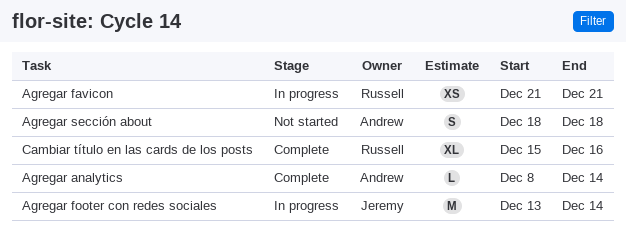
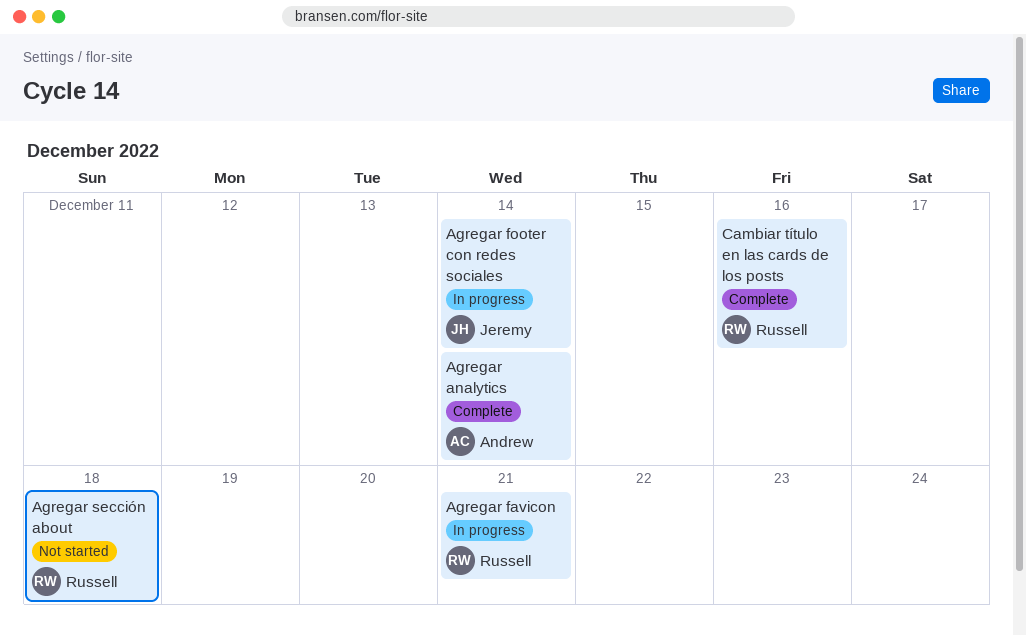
Agregar sección about, owner: Andrew -> Russell

